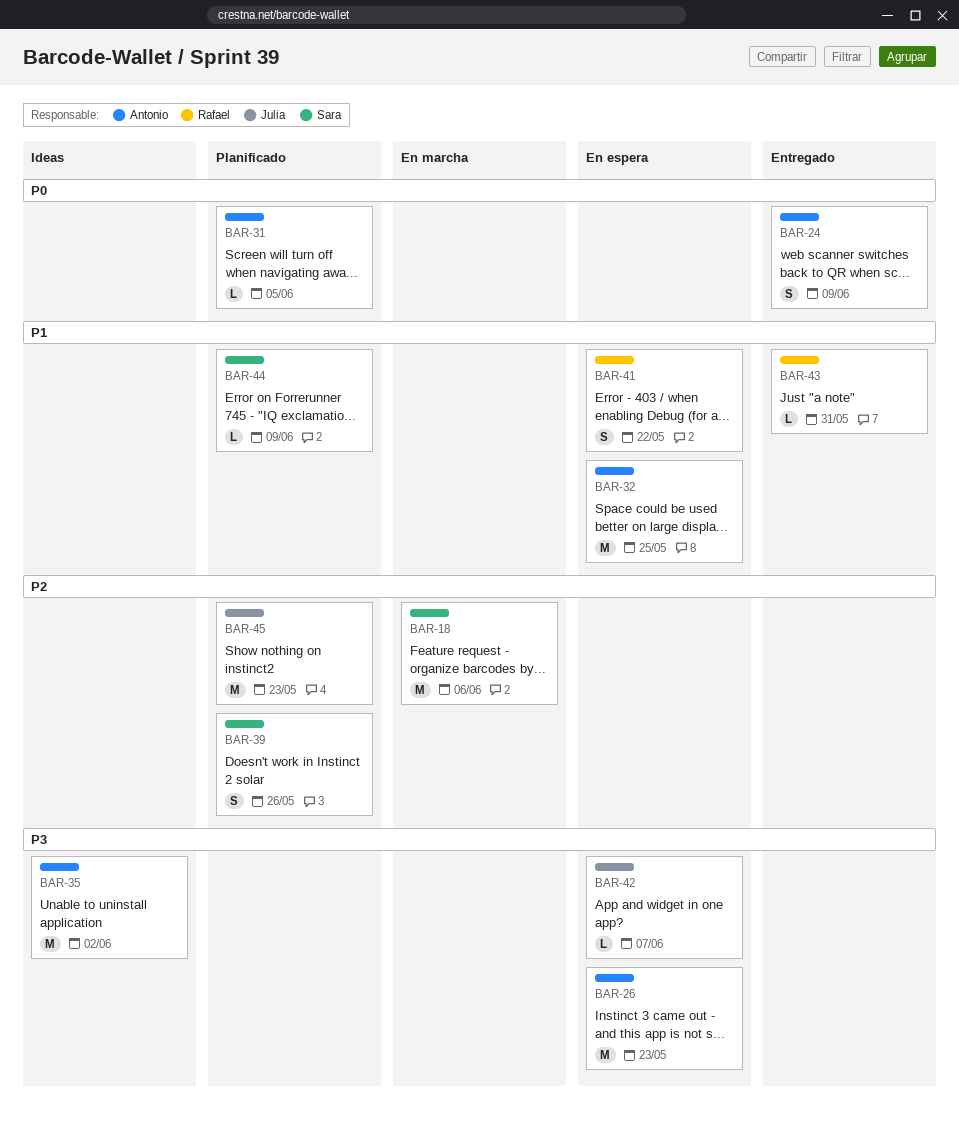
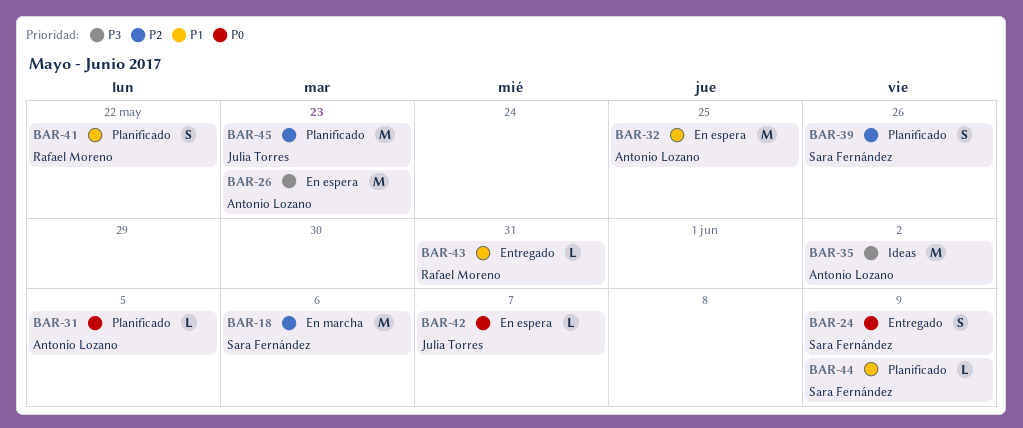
BAR-24, owner: Antonio Lozano -> Sara Fernández
BAR-41, status: En espera -> Planificado
BAR-42, priority: P3 -> P0

